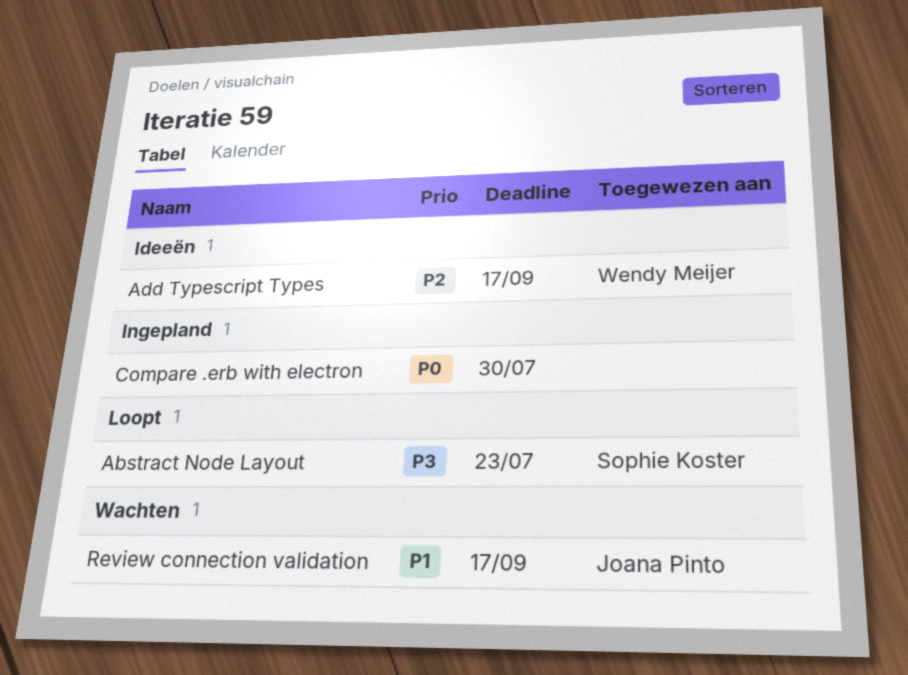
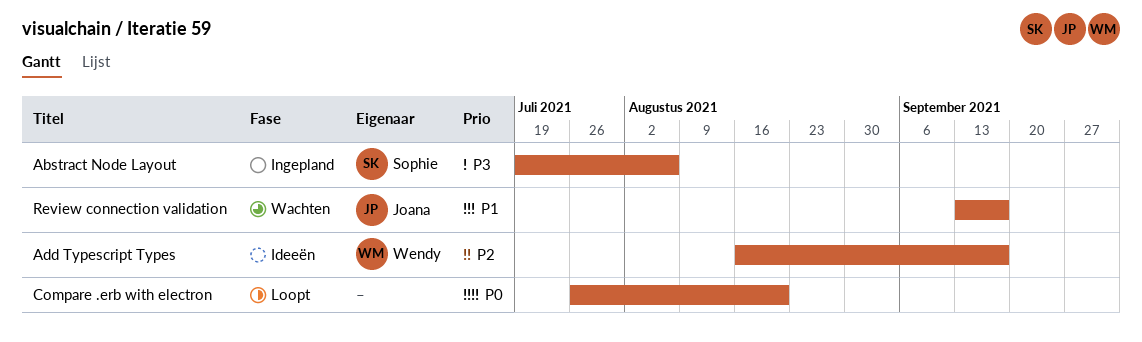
Abstract Node Layout, status: Loopt -> Ingepland
Abstract Node Layout, due: Jul 23 -> Aug 6
Compare .erb with electron, status: Ingepland -> Loopt
Compare .erb with electron, due: Jul 30 -> Aug 20

